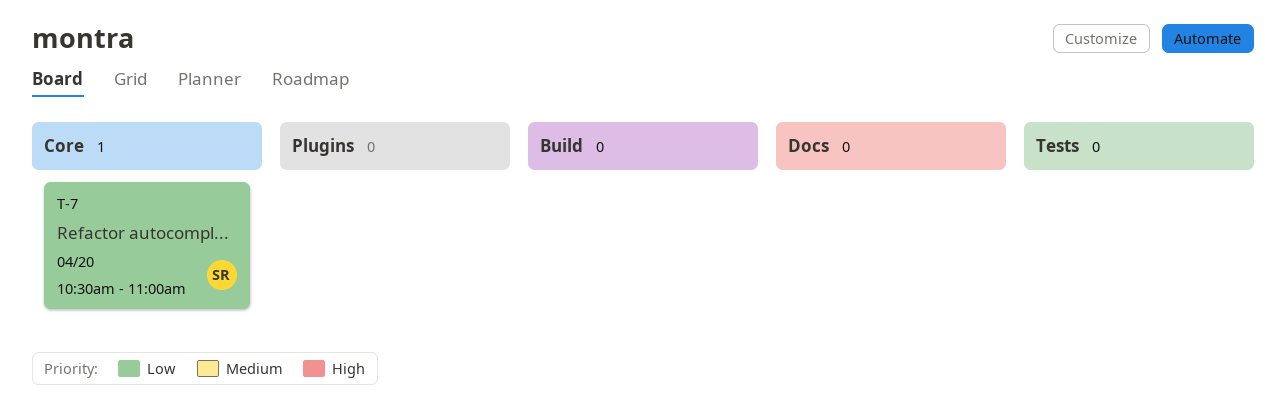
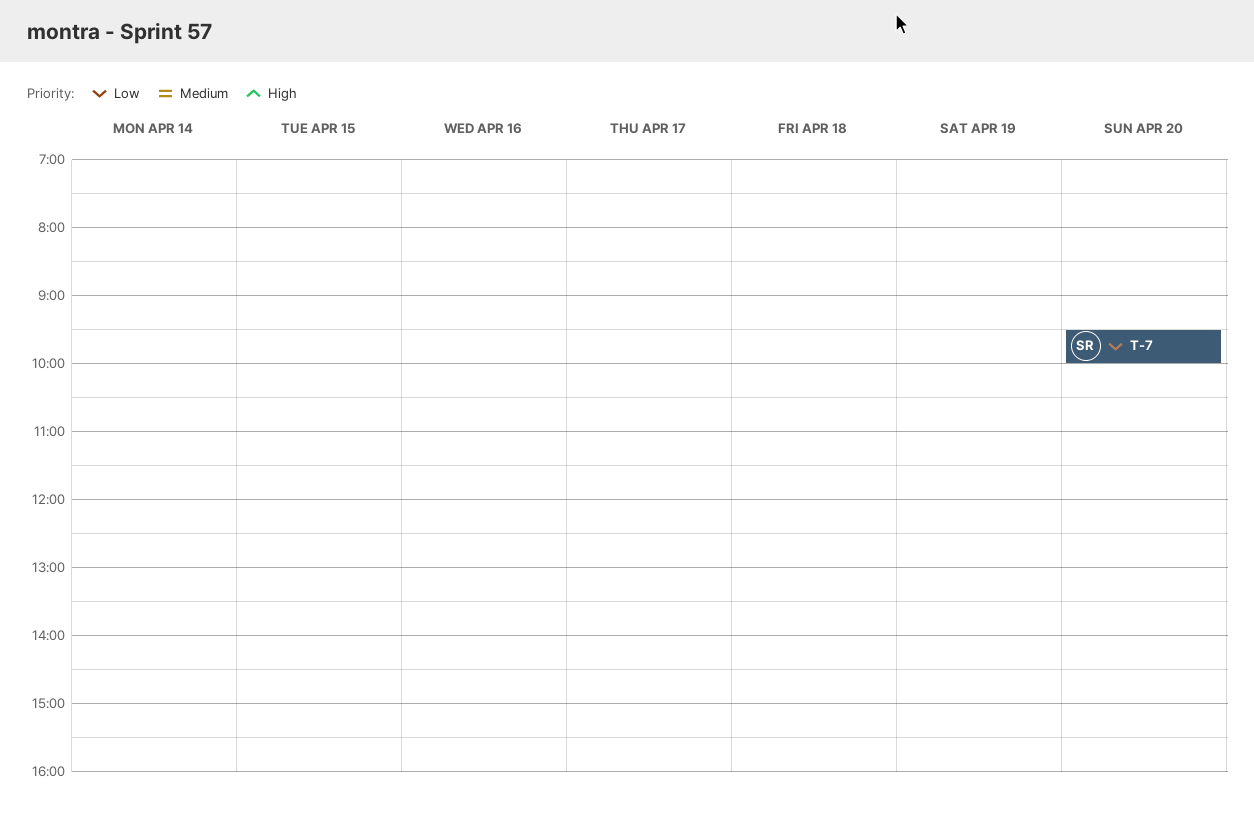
T-7, begins: 10:30 -> 09:30
T-7, ends: 11:00 -> 10:00

